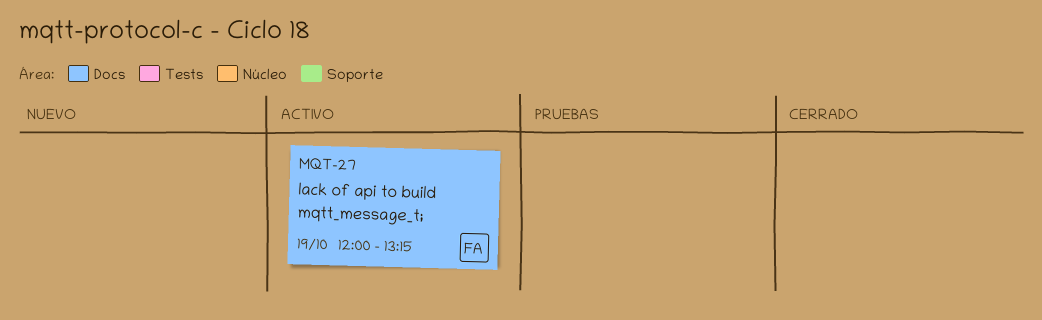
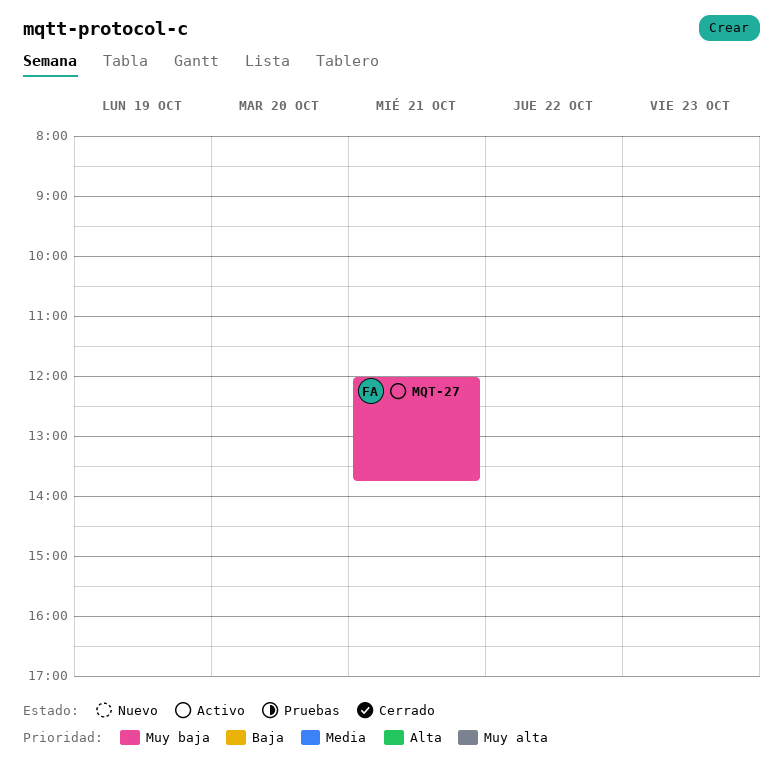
MQT-27, day: Oct 19 -> Oct 21
MQT-27, ends: 13:15 -> 13:45

